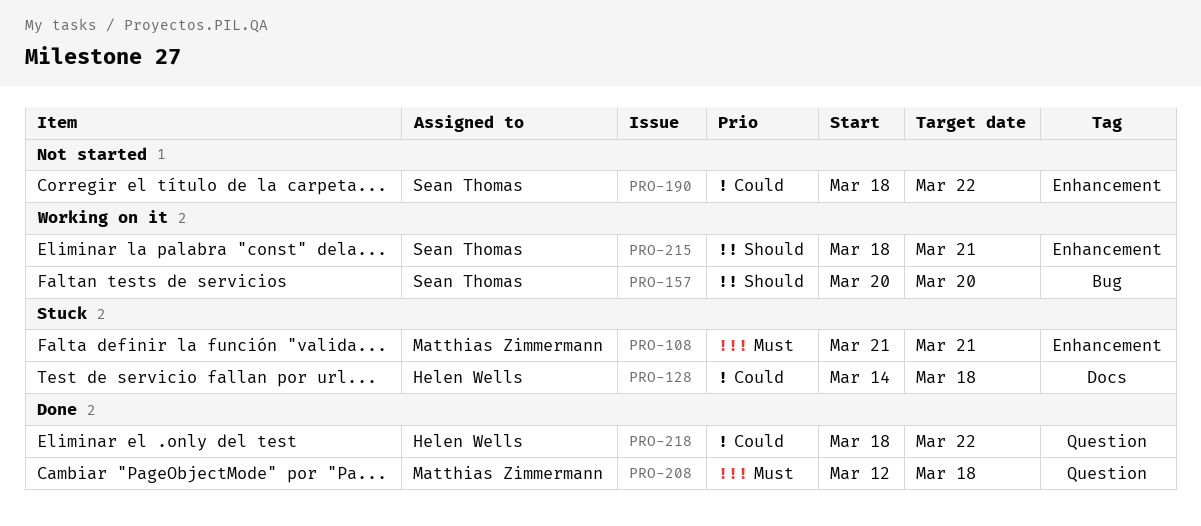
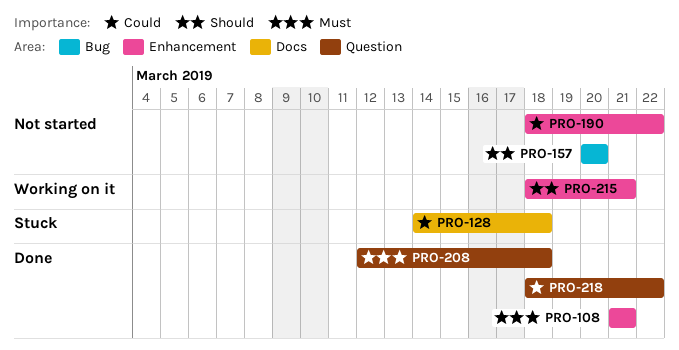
PRO-108, status: Stuck -> Done
PRO-157, status: Working on it -> Not started

